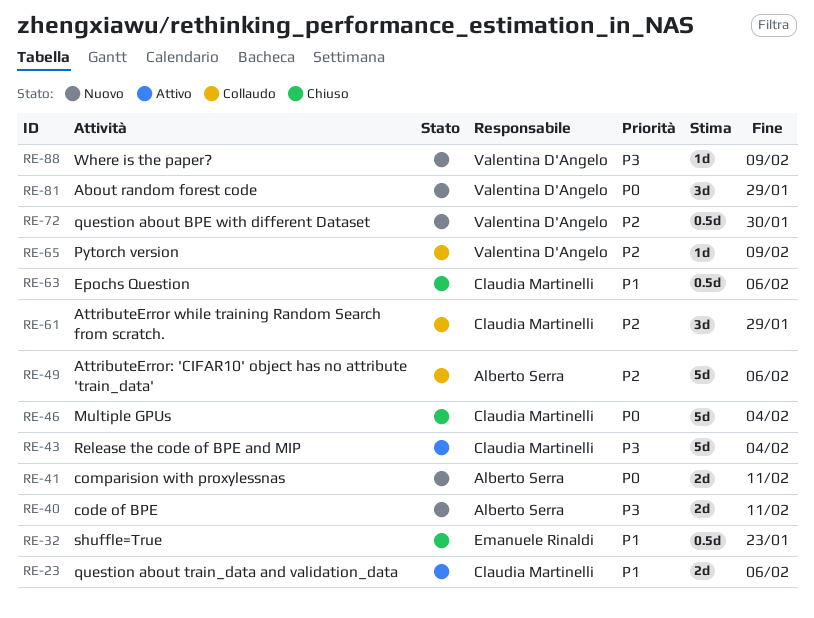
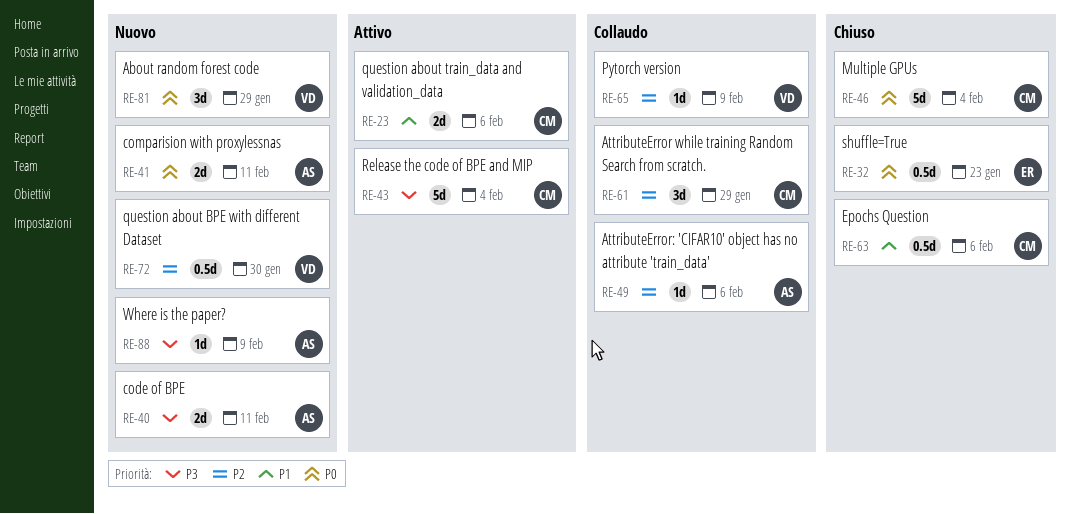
RE-32, priority: P1 -> P0
RE-49, estimate: 5d -> 1d
RE-88, owner: Valentina D'Angelo -> Alberto Serra

